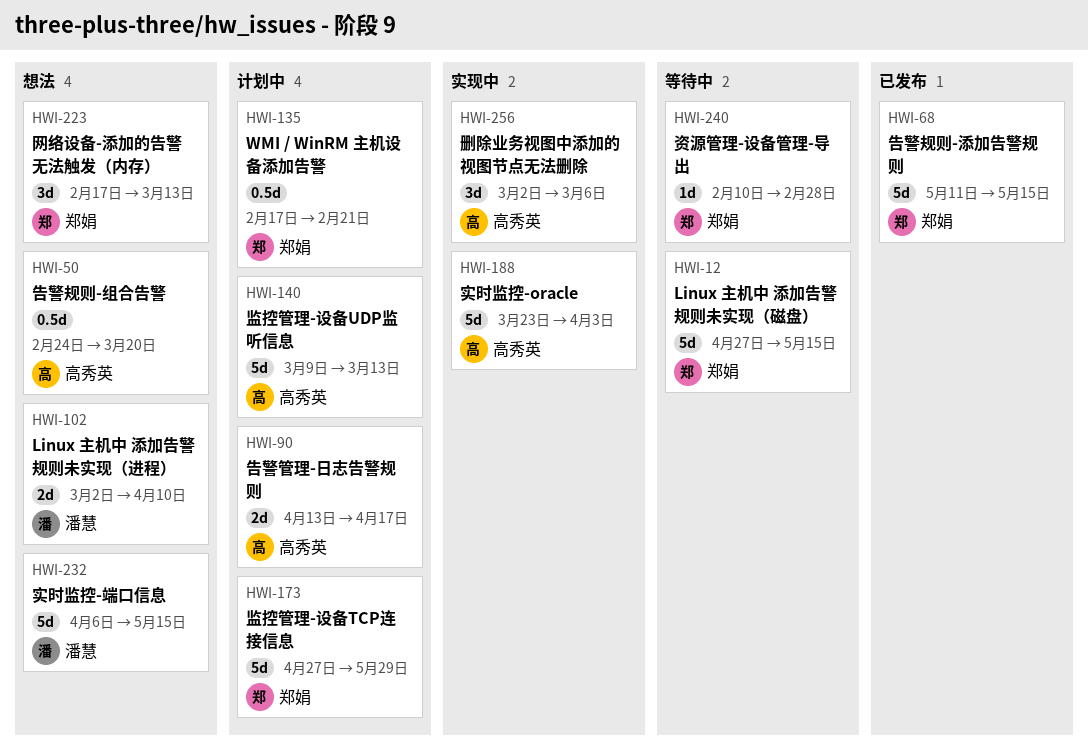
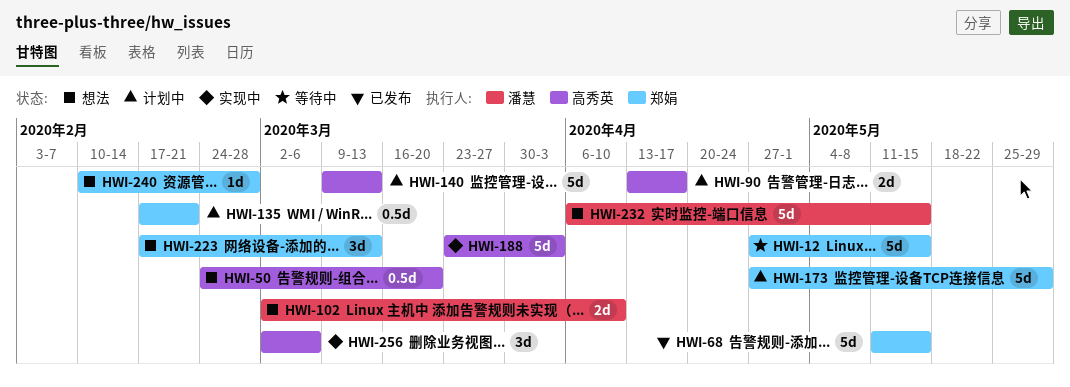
HWI-240, status: 等待中 -> 想法

